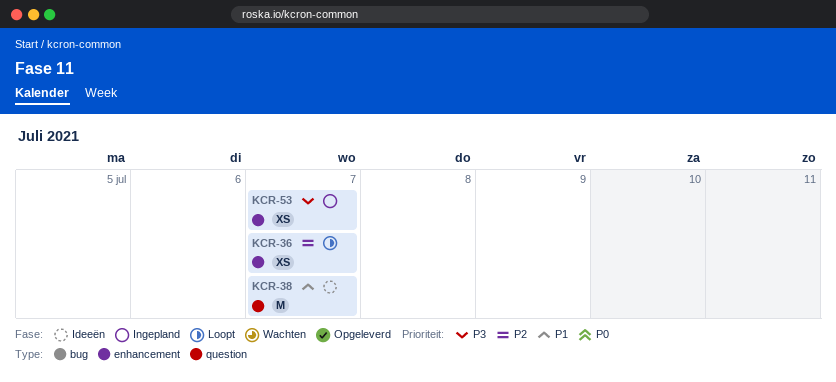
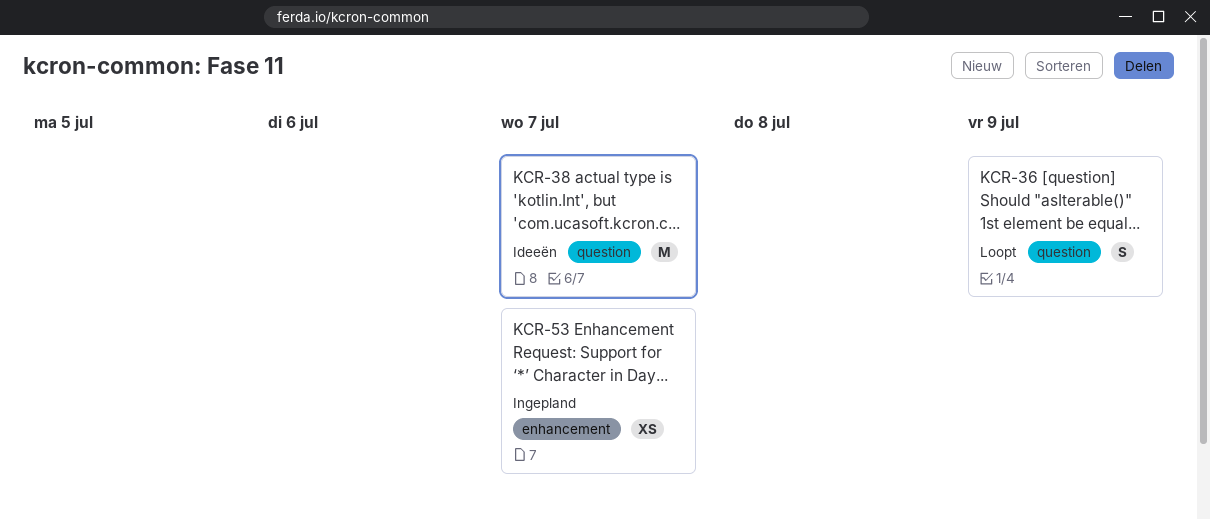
KCR-36, label: enhancement -> question
KCR-36, estimate: XS -> S
KCR-36, due: Jul 7 -> Jul 9

